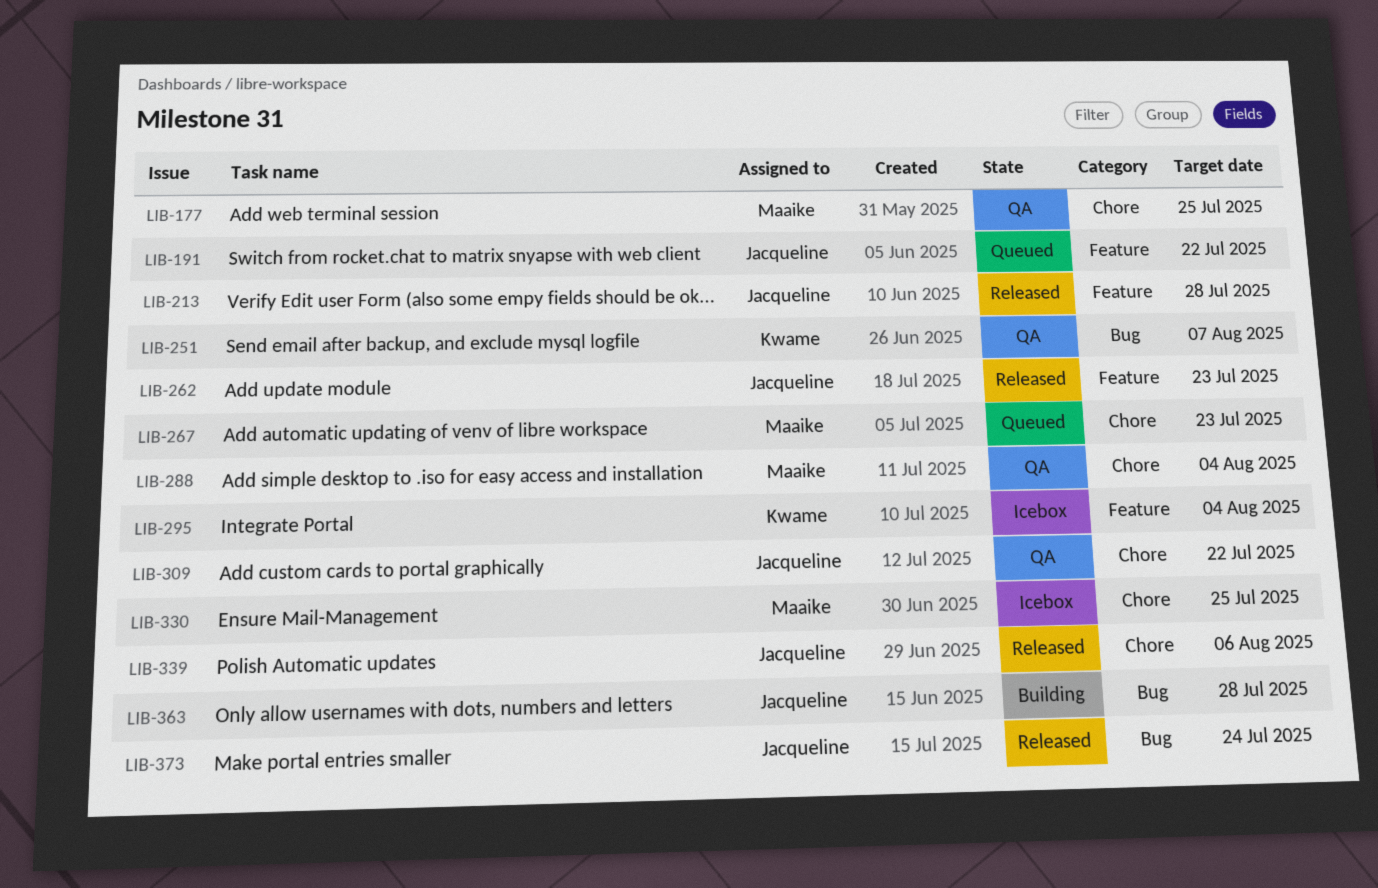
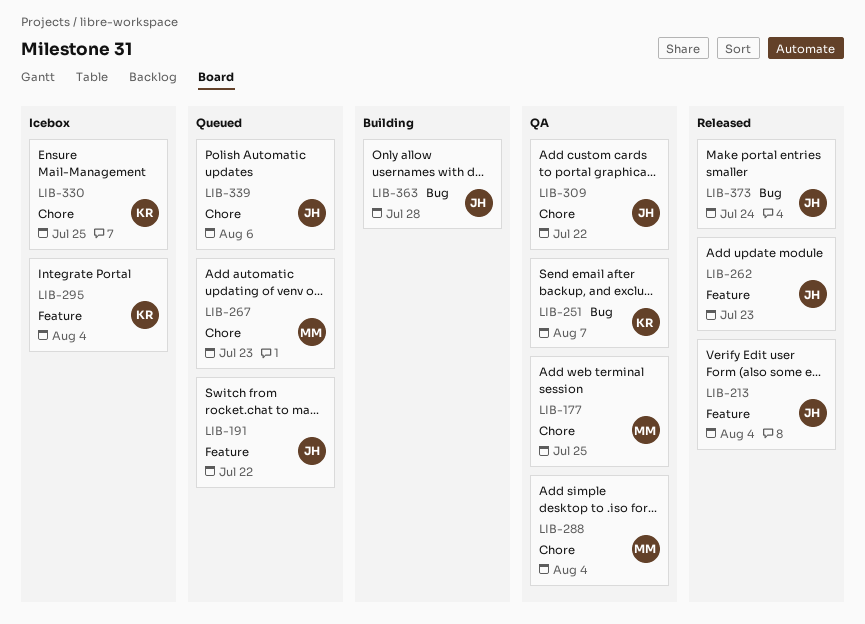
LIB-213, due: Jul 28 -> Aug 4
LIB-330, owner: Maaike -> Kwame
LIB-339, status: Released -> Queued

